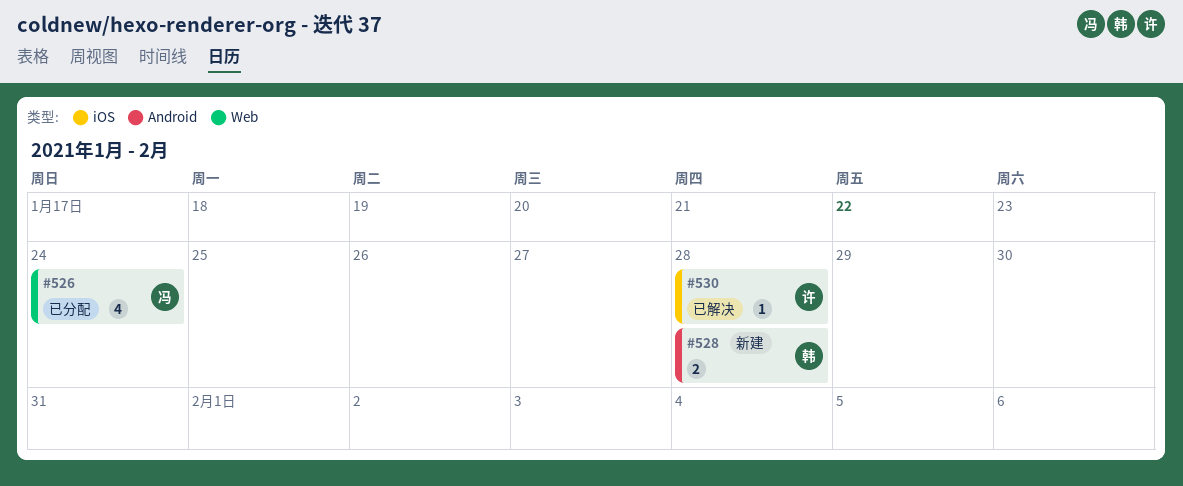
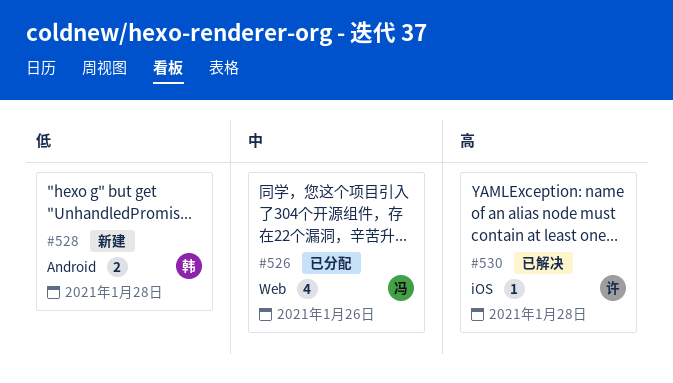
#526, due: Jan 24 -> Jan 26

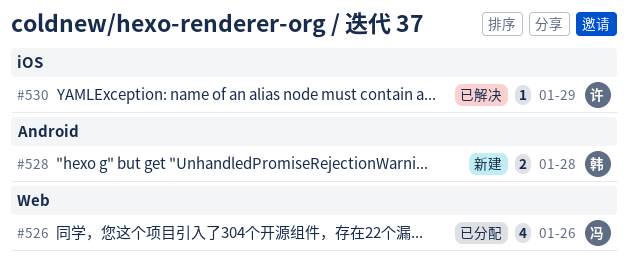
#530, due: Jan 28 -> Jan 29

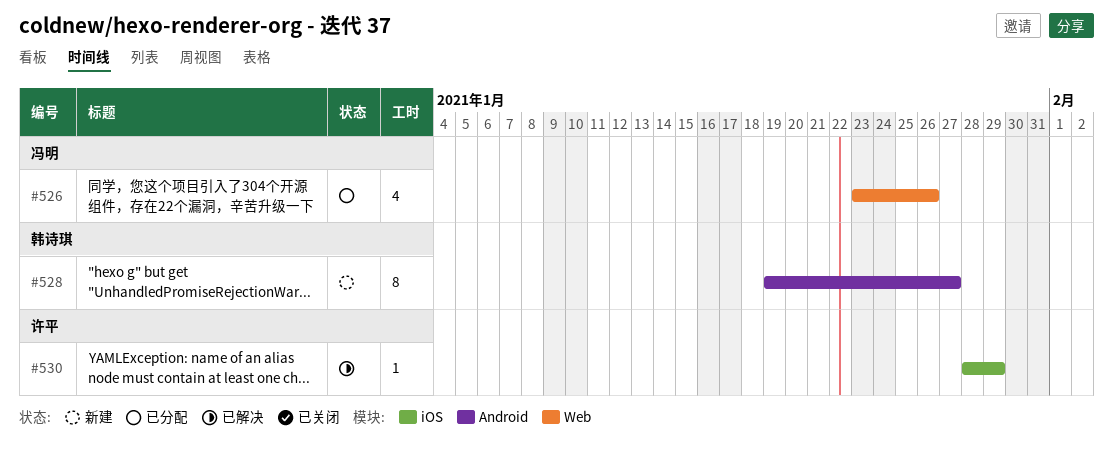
#528, estimate: 2 -> 8
#528, due: Jan 28 -> Jan 27

